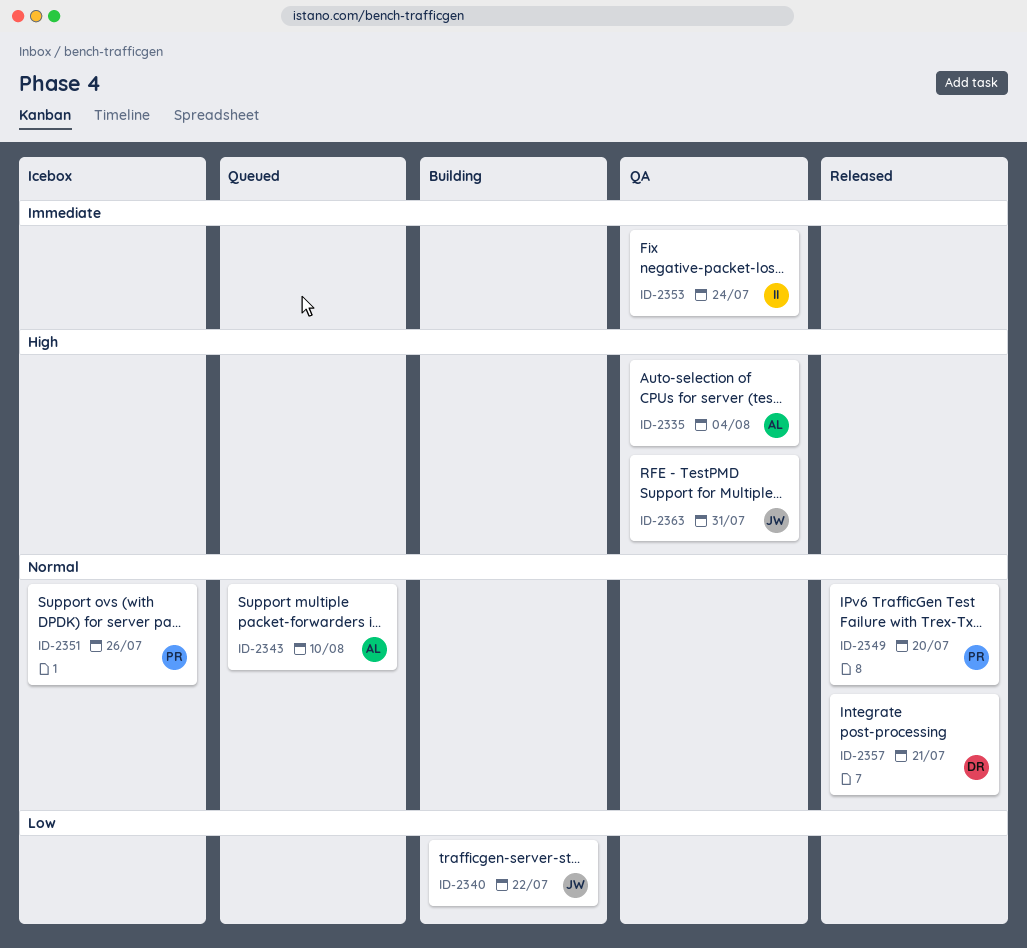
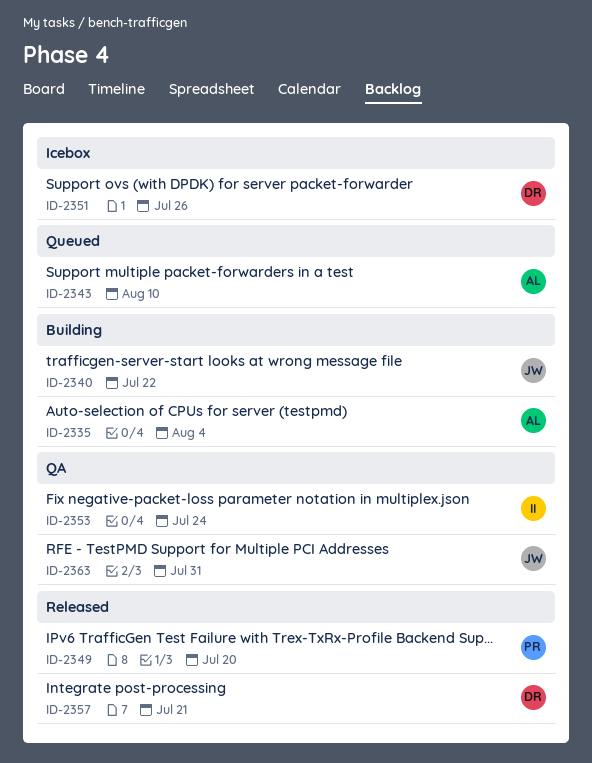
ID-2335, status: QA -> Building
ID-2351, owner: PR -> DR

